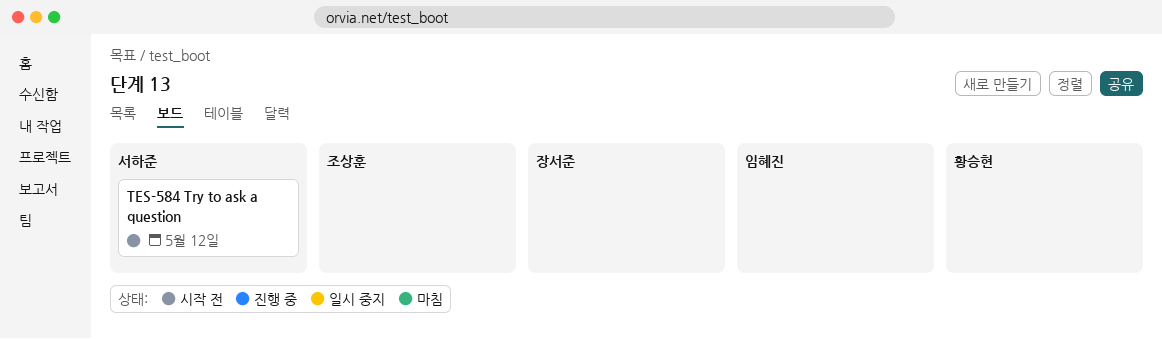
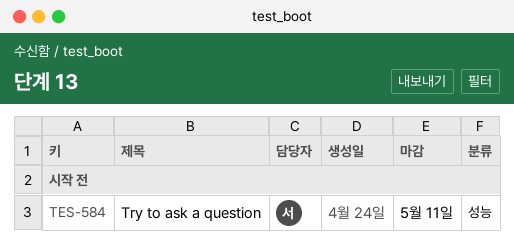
TES-584, due: May 12 -> May 11

